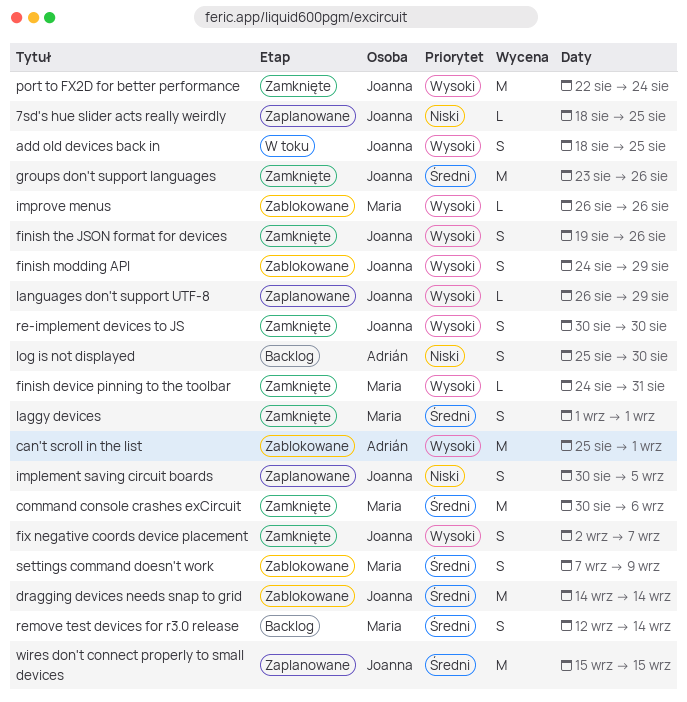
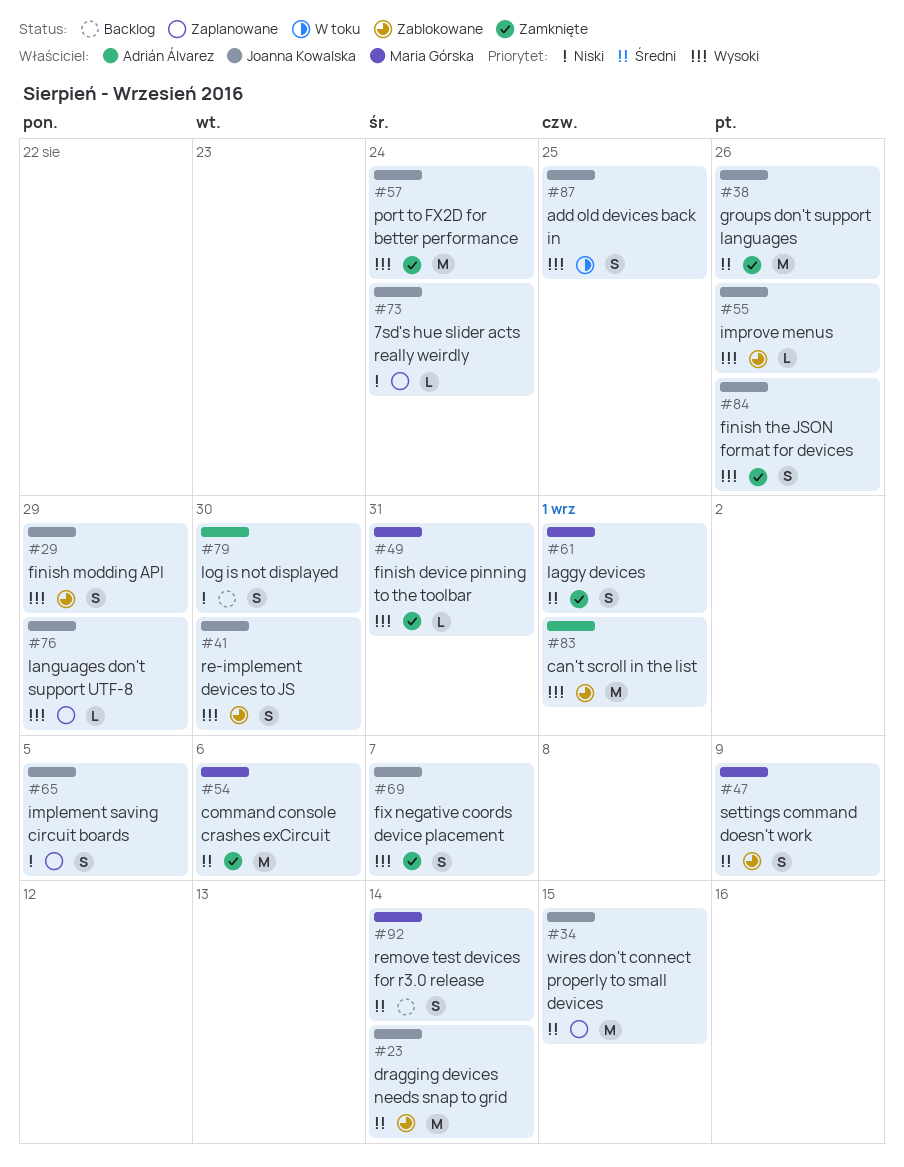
7sd's hue slider acts really weirdly, due: Aug 25 -> Aug 24
improve menus, owner: Maria Górska -> Joanna Kowalska
re-implement devices to JS, status: Zamknięte -> Zablokowane

